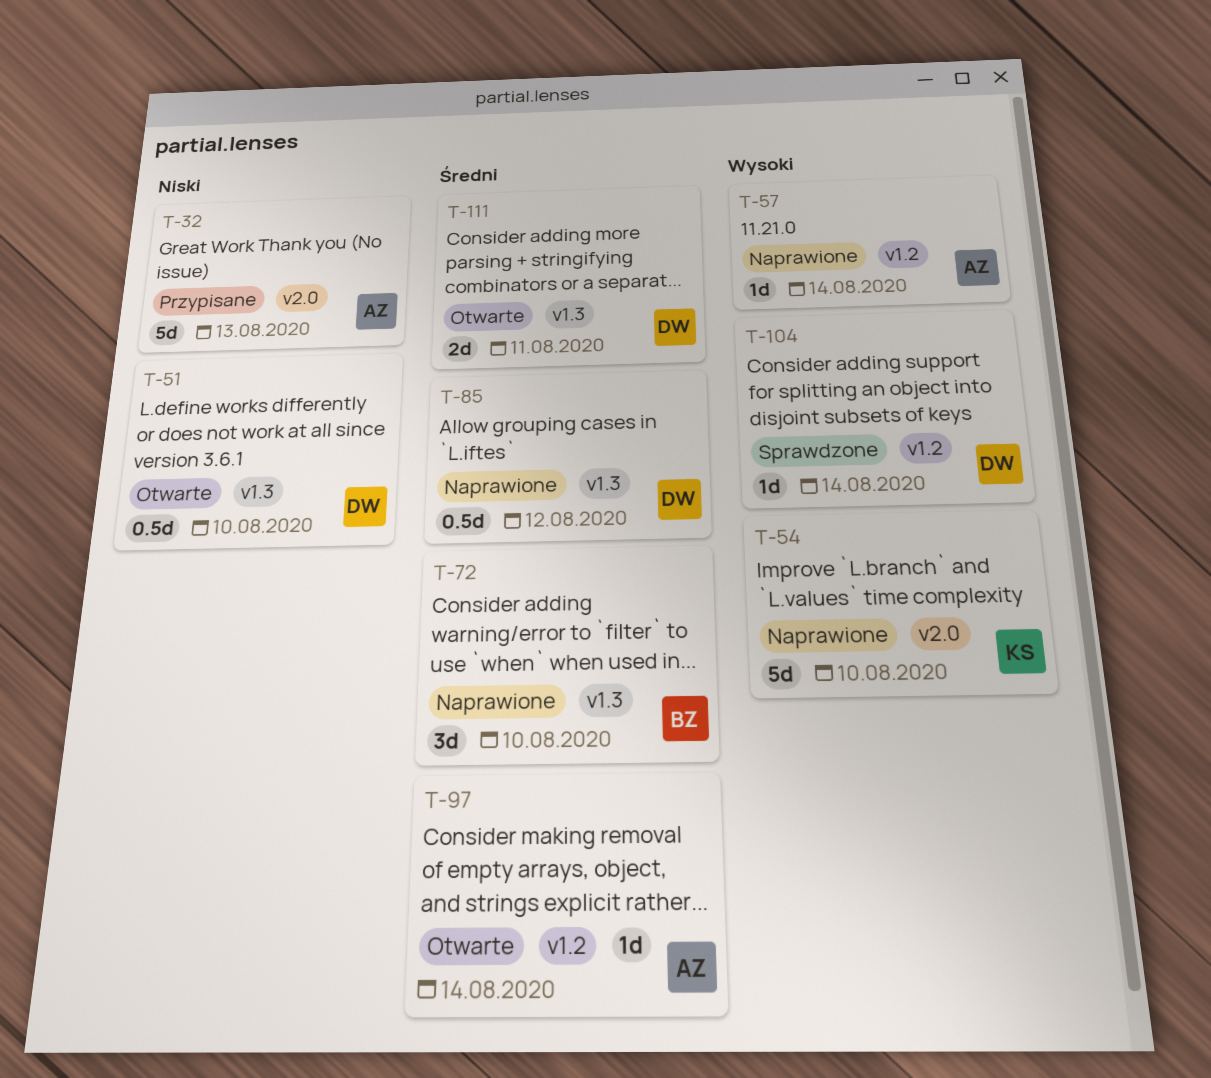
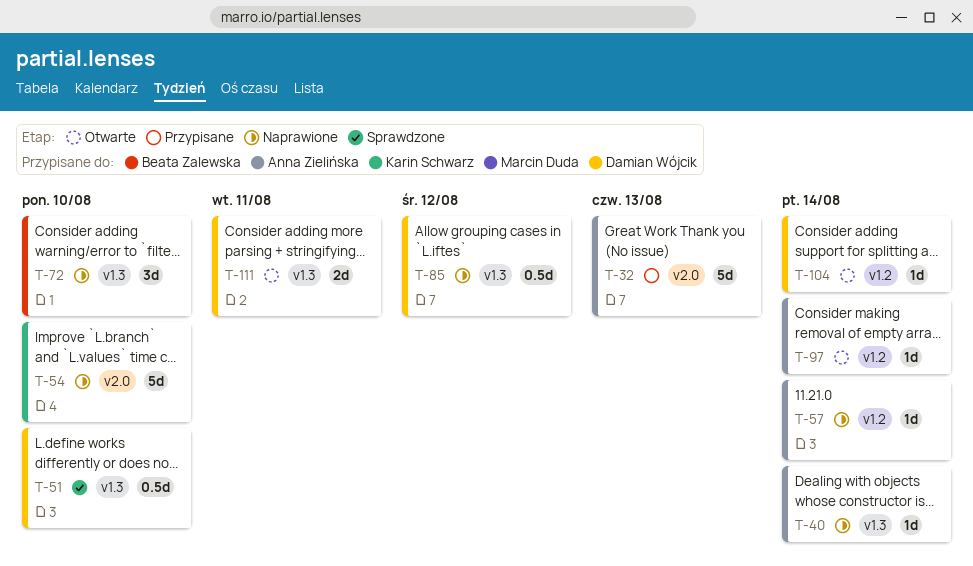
T-40: none -> present
T-51, status: Otwarte -> Sprawdzone
T-104, status: Sprawdzone -> Otwarte

